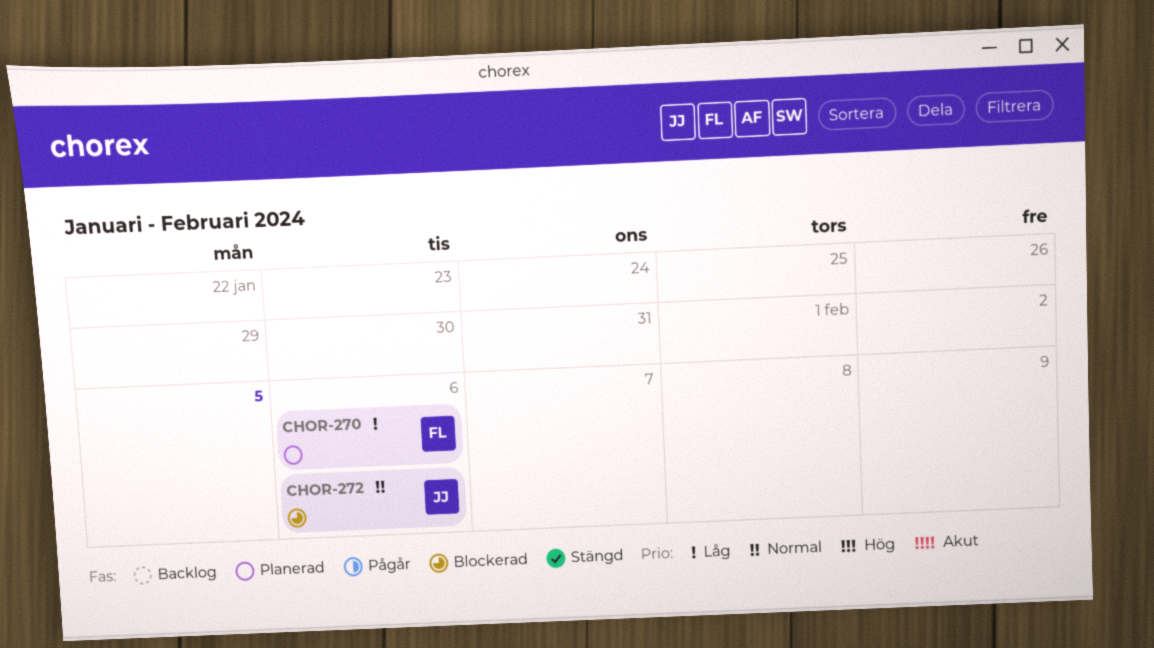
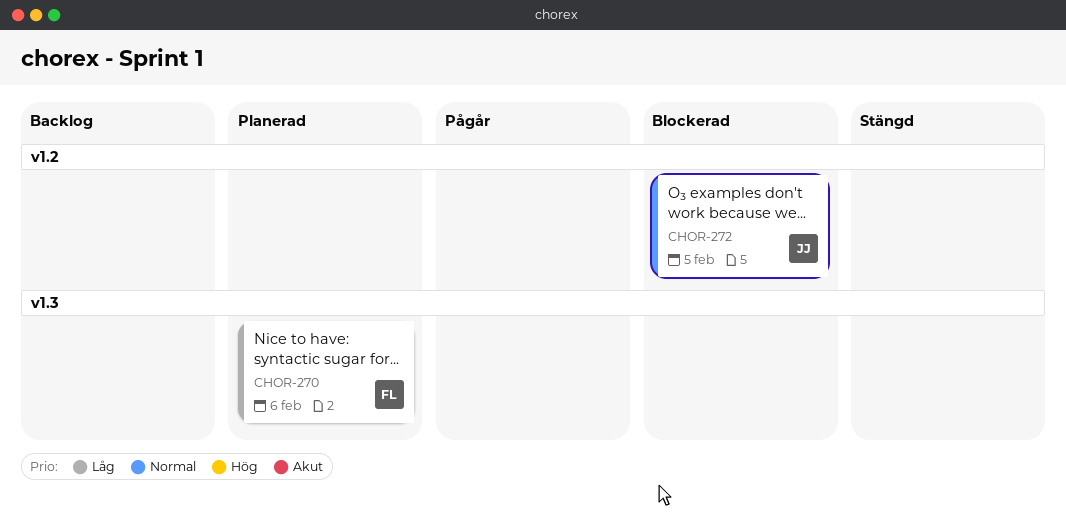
CHOR-272, due: Feb 6 -> Feb 5

